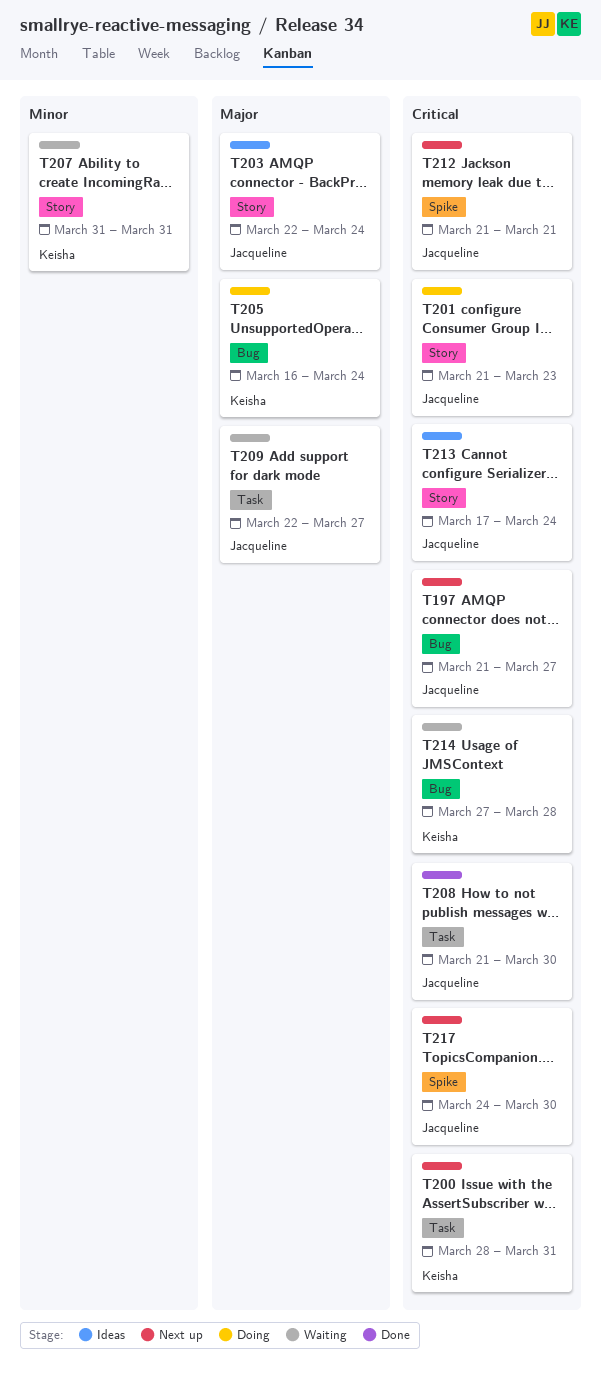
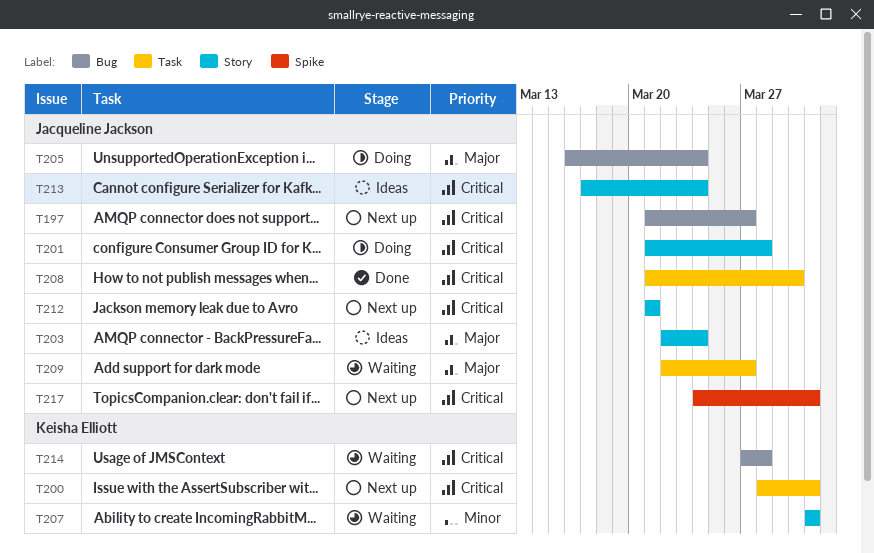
T201, due: Mar 23 -> Mar 28
T205, owner: Keisha Elliott -> Jacqueline Jackson
T212, label: Spike -> Story
T217, due: Mar 30 -> Mar 31

